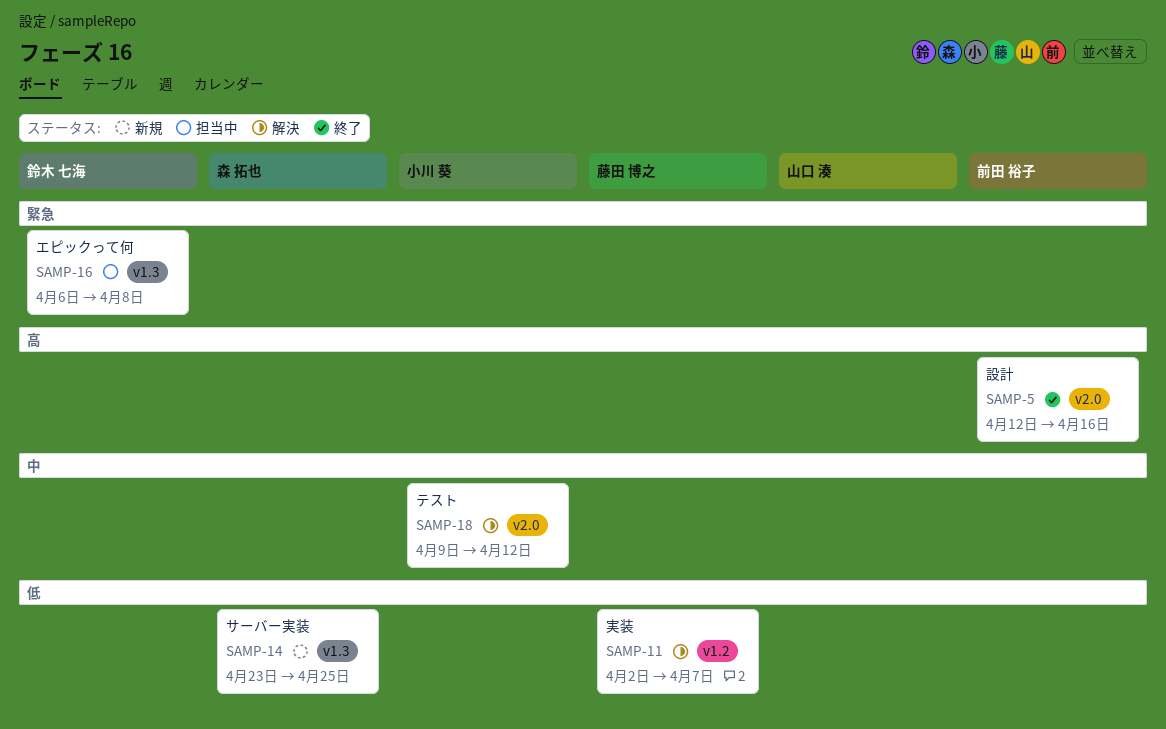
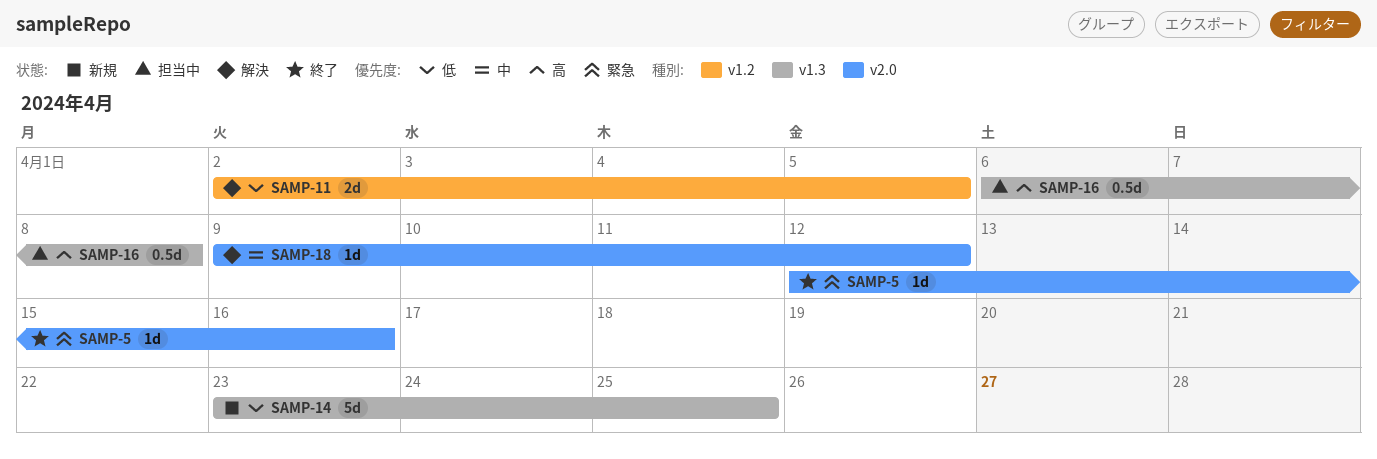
SAMP-5, priority: 高 -> 緊急
SAMP-11, due: Apr 7 -> Apr 5
SAMP-16, priority: 緊急 -> 高

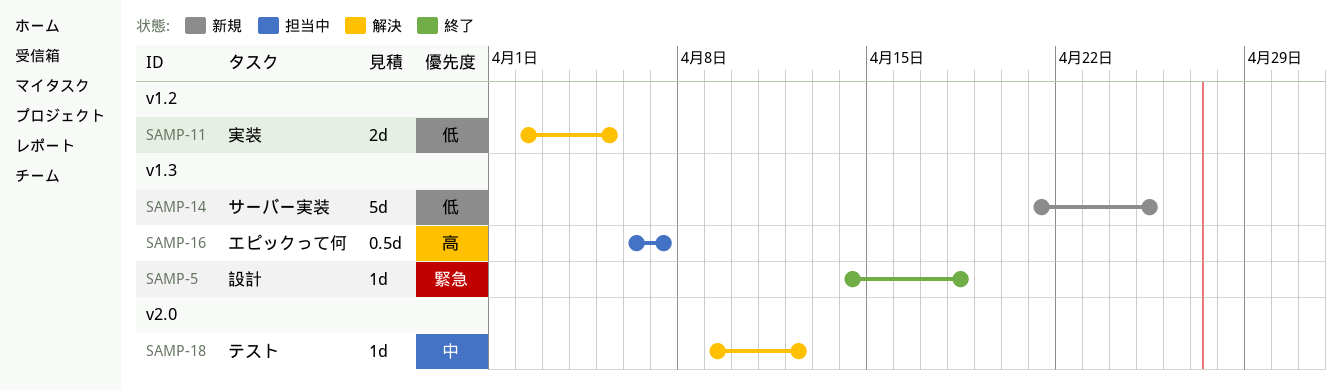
SAMP-5, label: v2.0 -> v1.3
SAMP-5, start: Apr 12 -> Apr 14
SAMP-5, due: Apr 16 -> Apr 18
SAMP-14, start: Apr 23 -> Apr 21
SAMP-16, due: Apr 8 -> Apr 7

